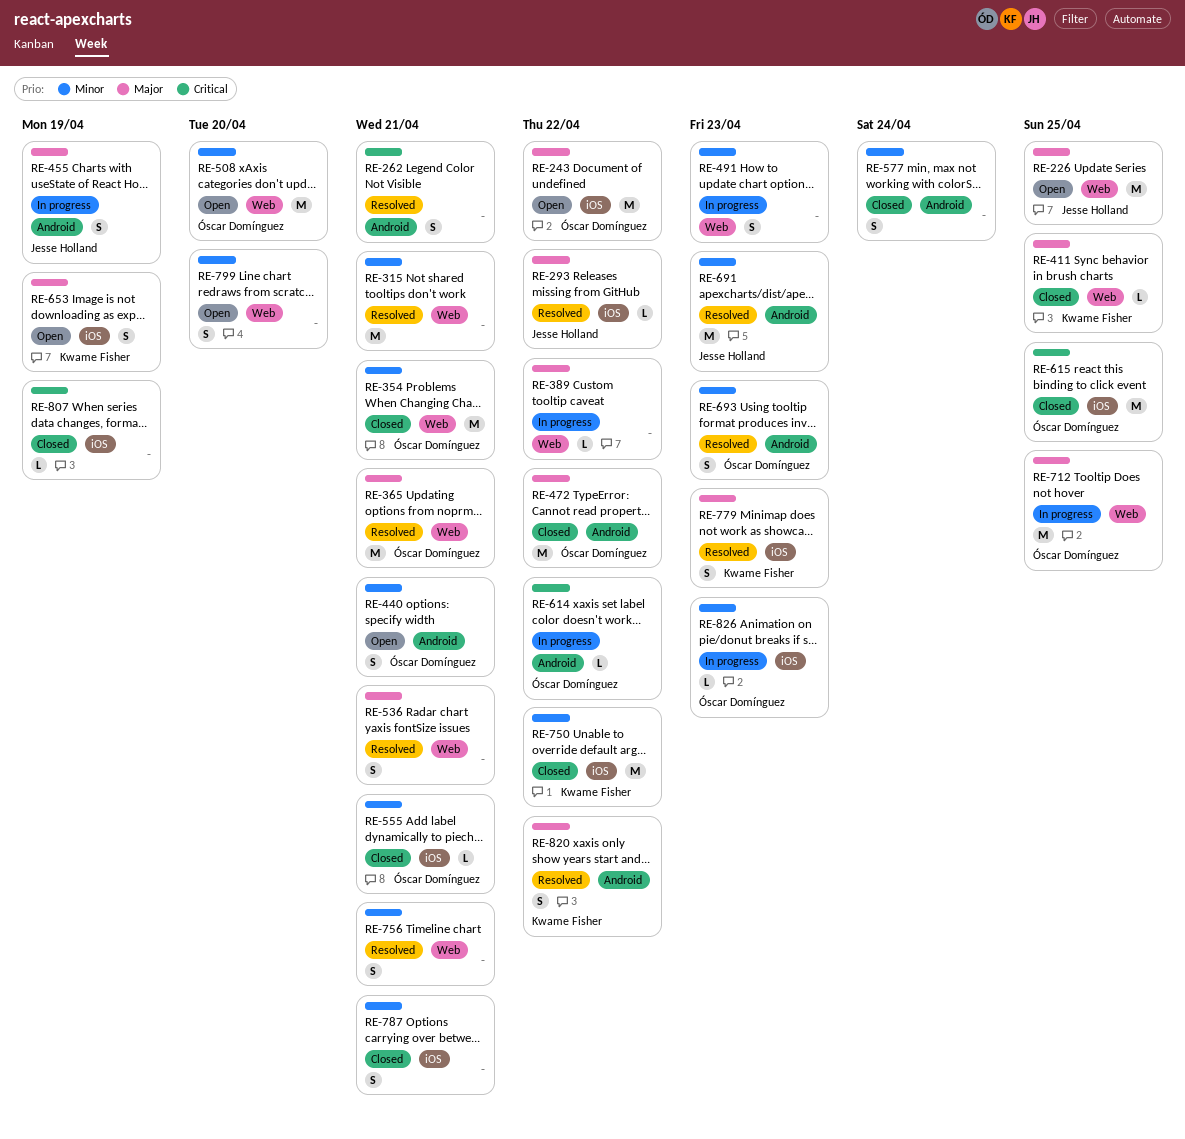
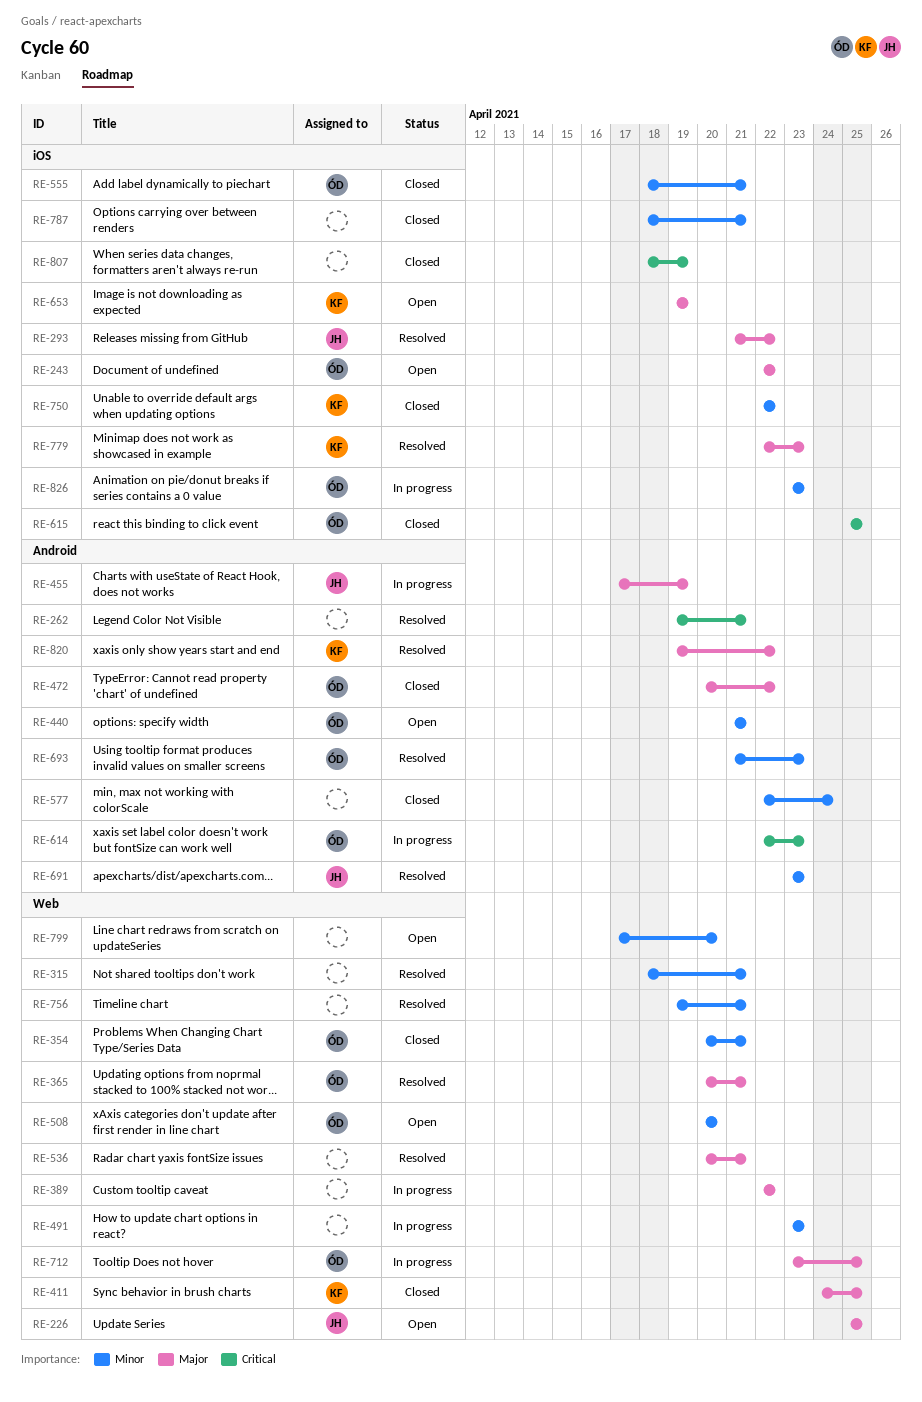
RE-614, due: Apr 22 -> Apr 23

